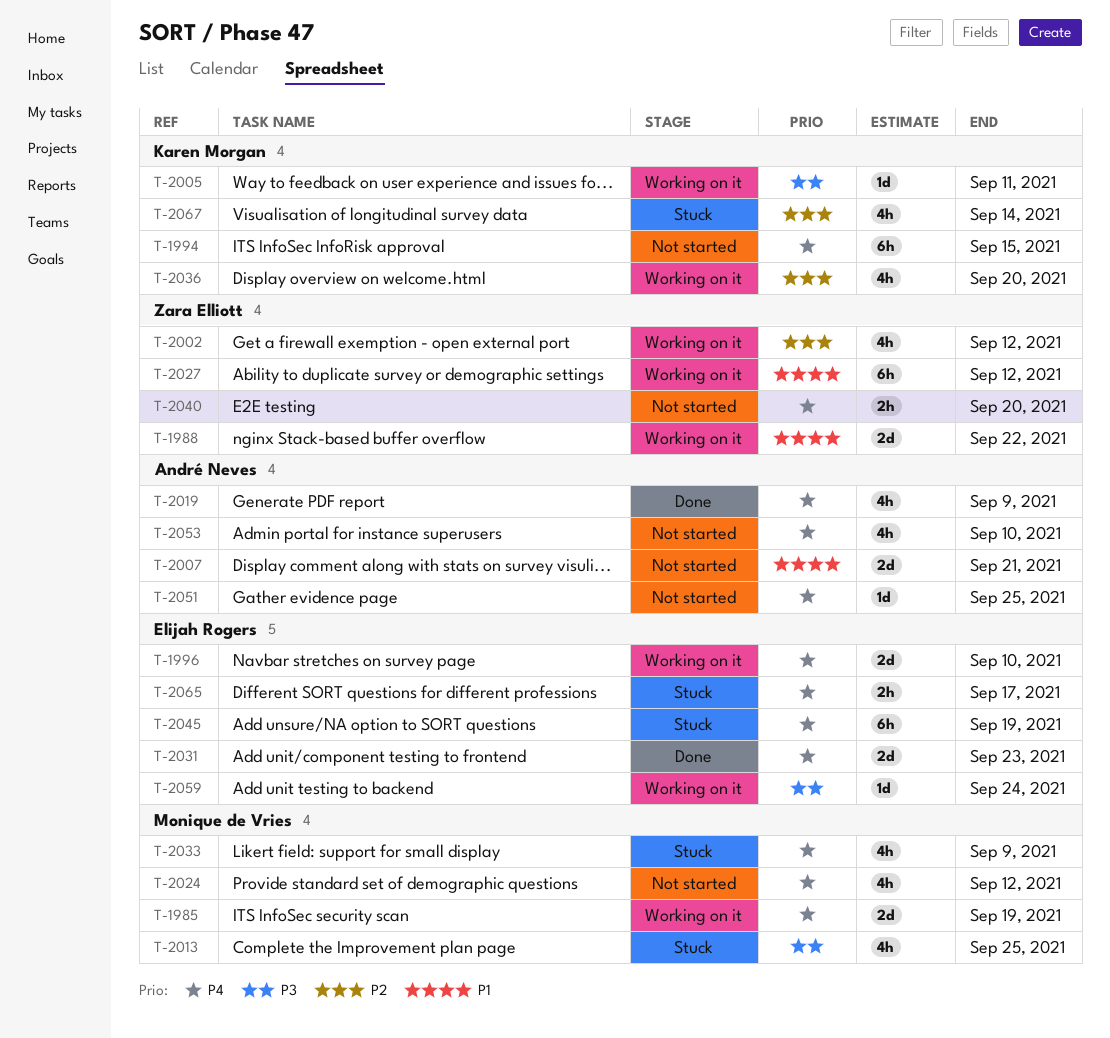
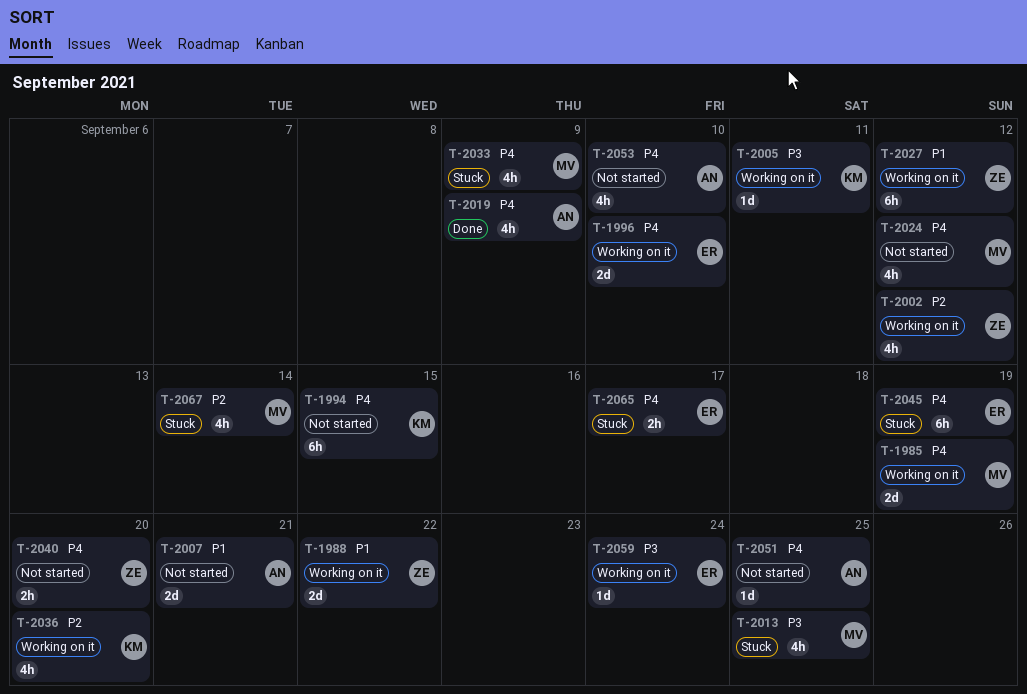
T-2031: present -> none
T-2067, owner: Karen Morgan -> Monique de Vries

